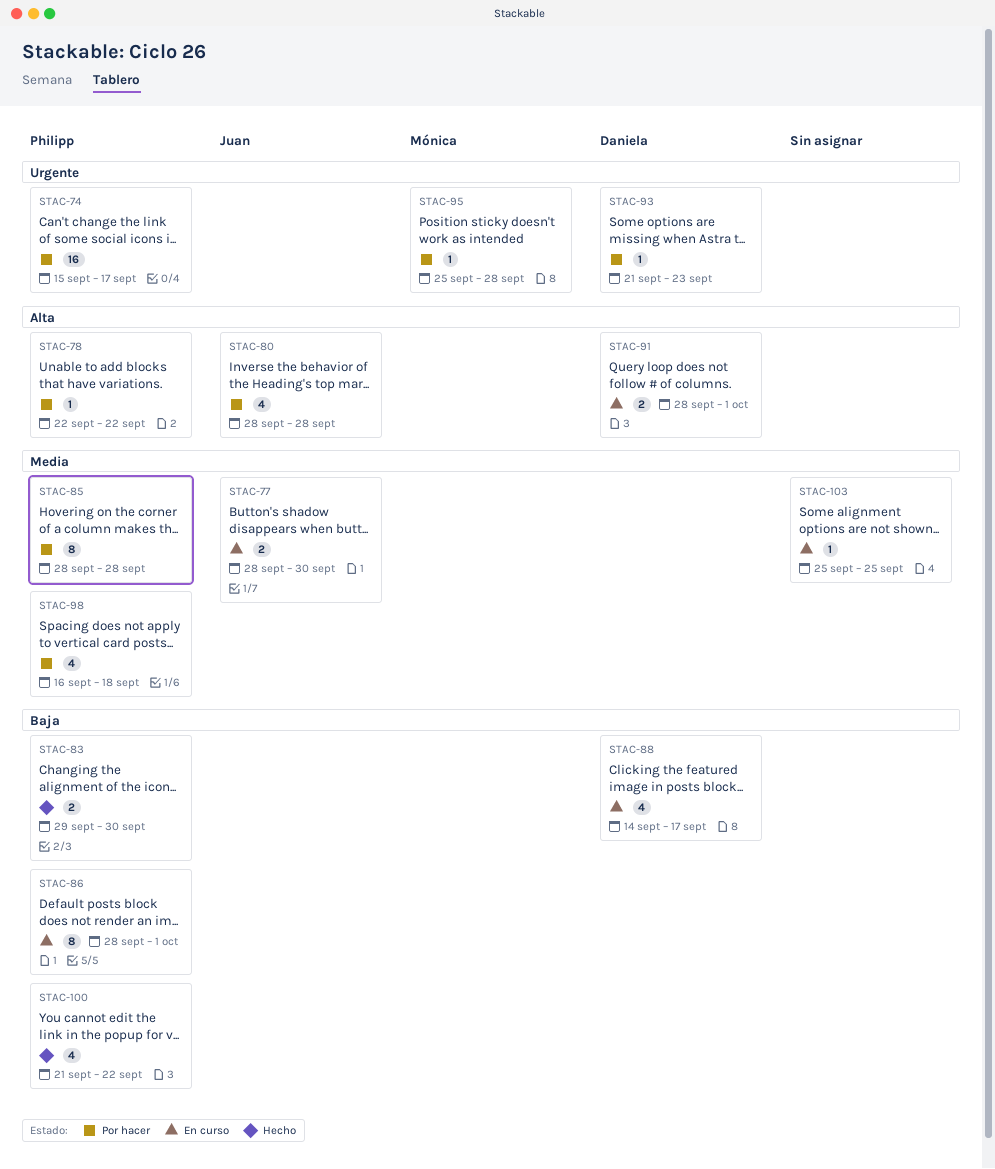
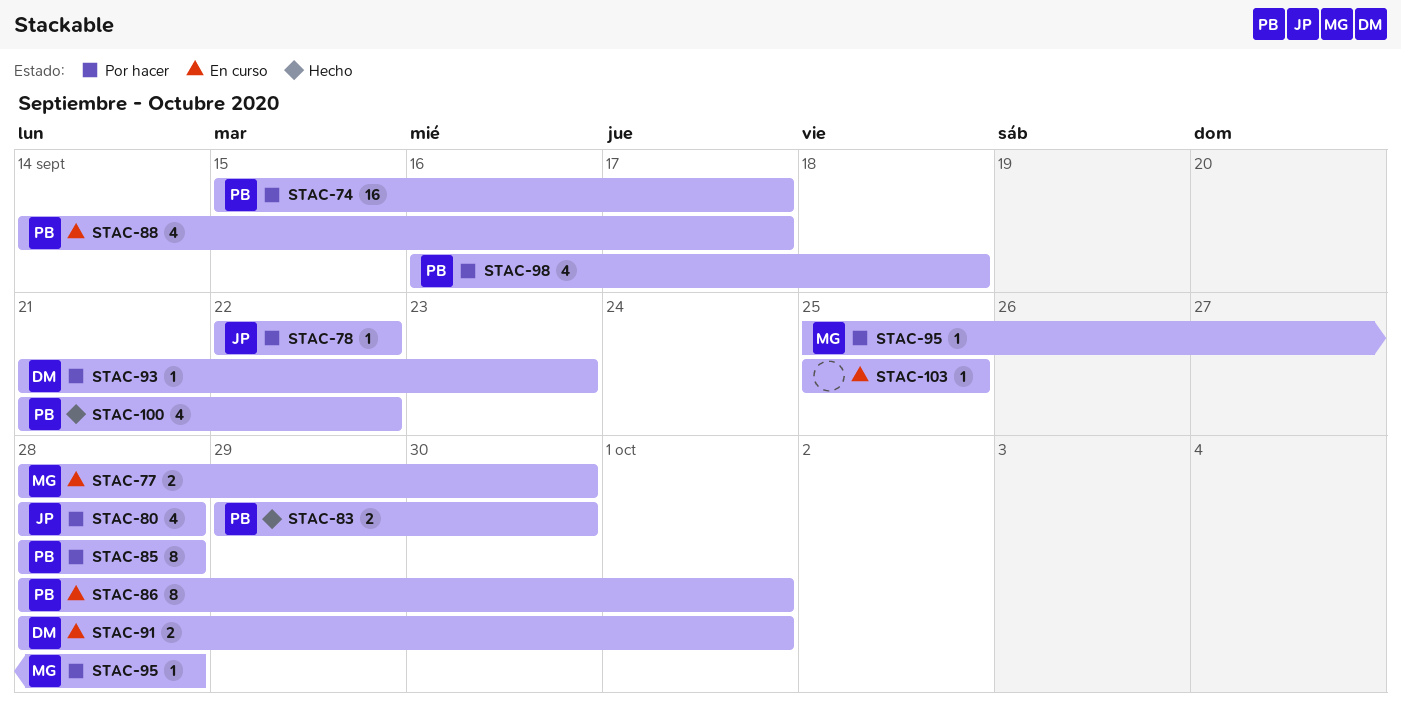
STAC-77, owner: Juan -> Mónica
STAC-78, owner: Philipp -> Juan
STAC-88, owner: Daniela -> Philipp

